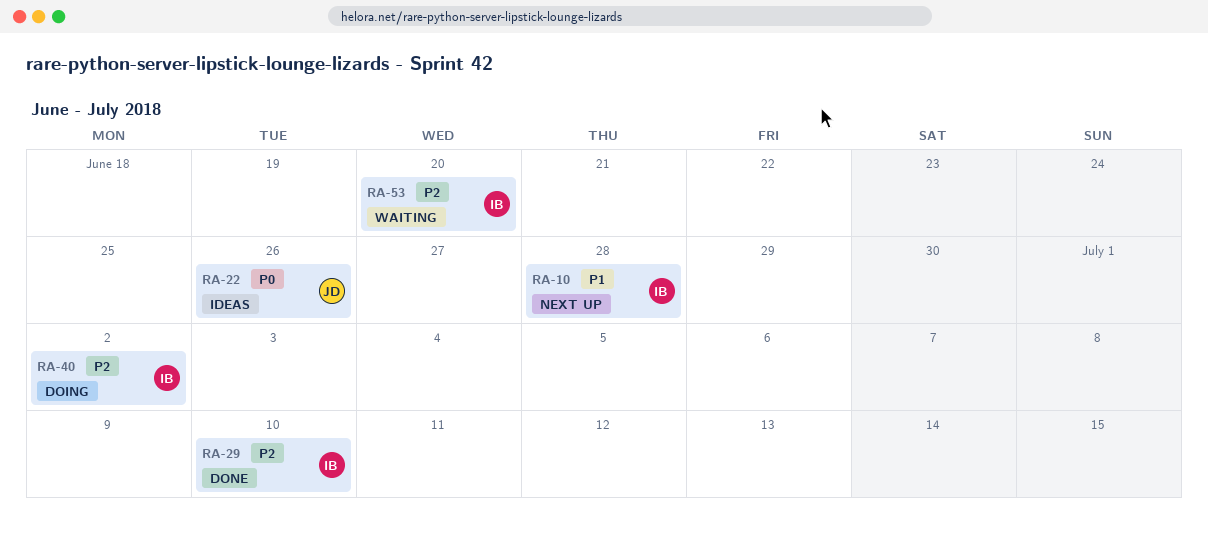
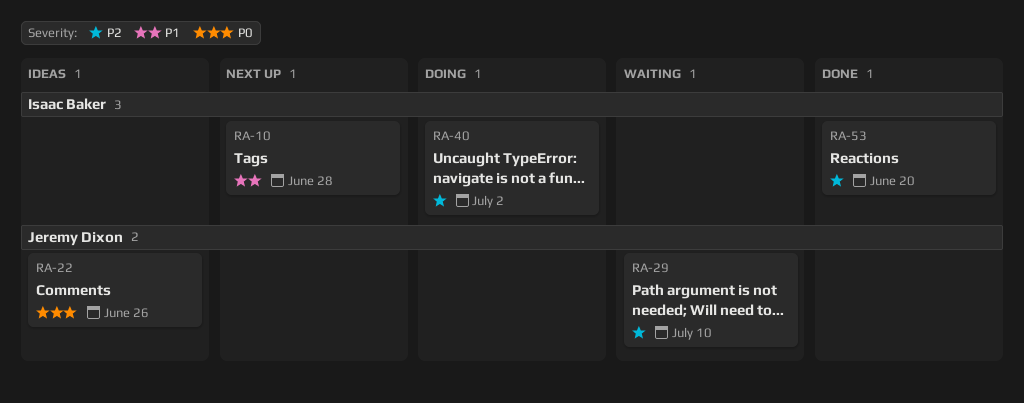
RA-29, status: Done -> Waiting
RA-29, owner: Isaac Baker -> Jeremy Dixon
RA-53, status: Waiting -> Done

